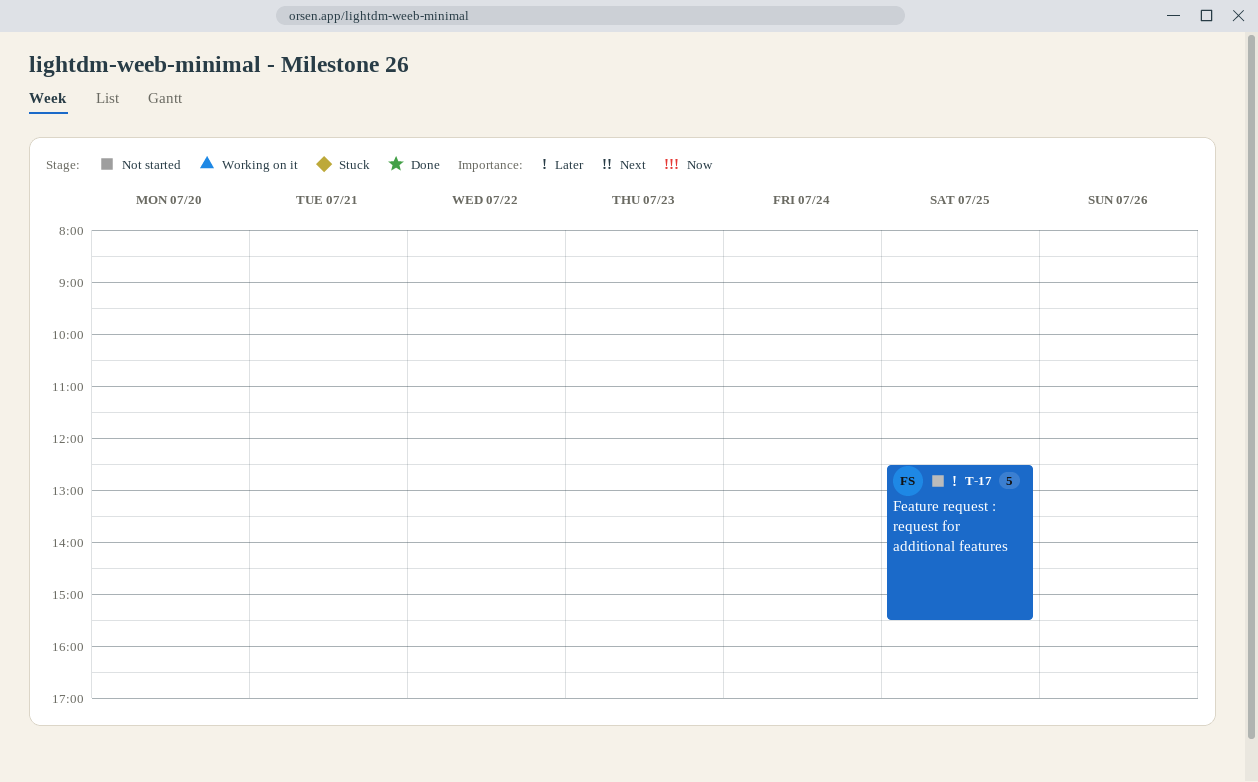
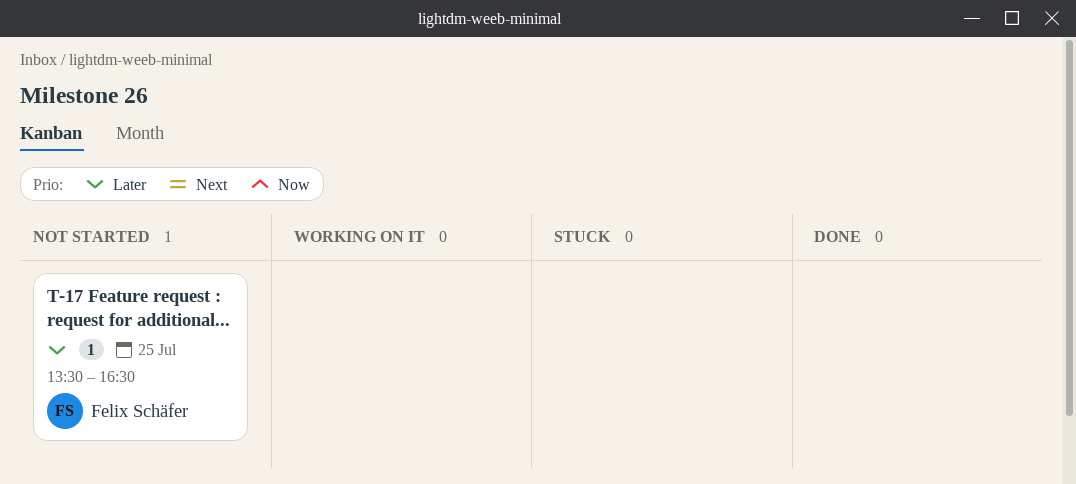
T-17, estimate: 5 -> 1
T-17, begins: 12:30 -> 13:30
T-17, ends: 15:30 -> 16:30

